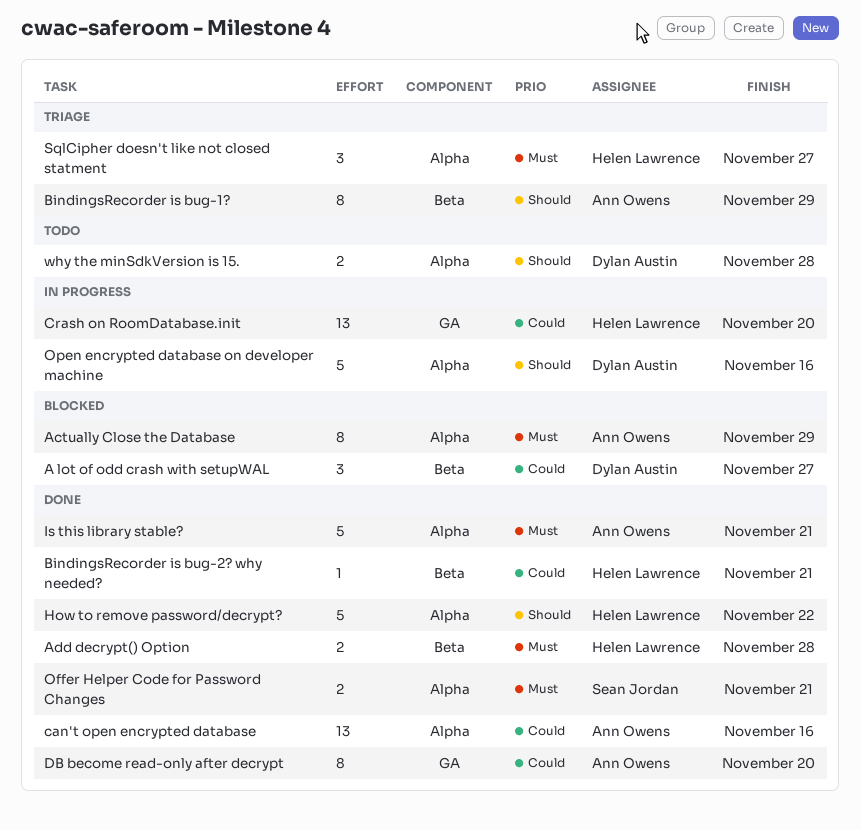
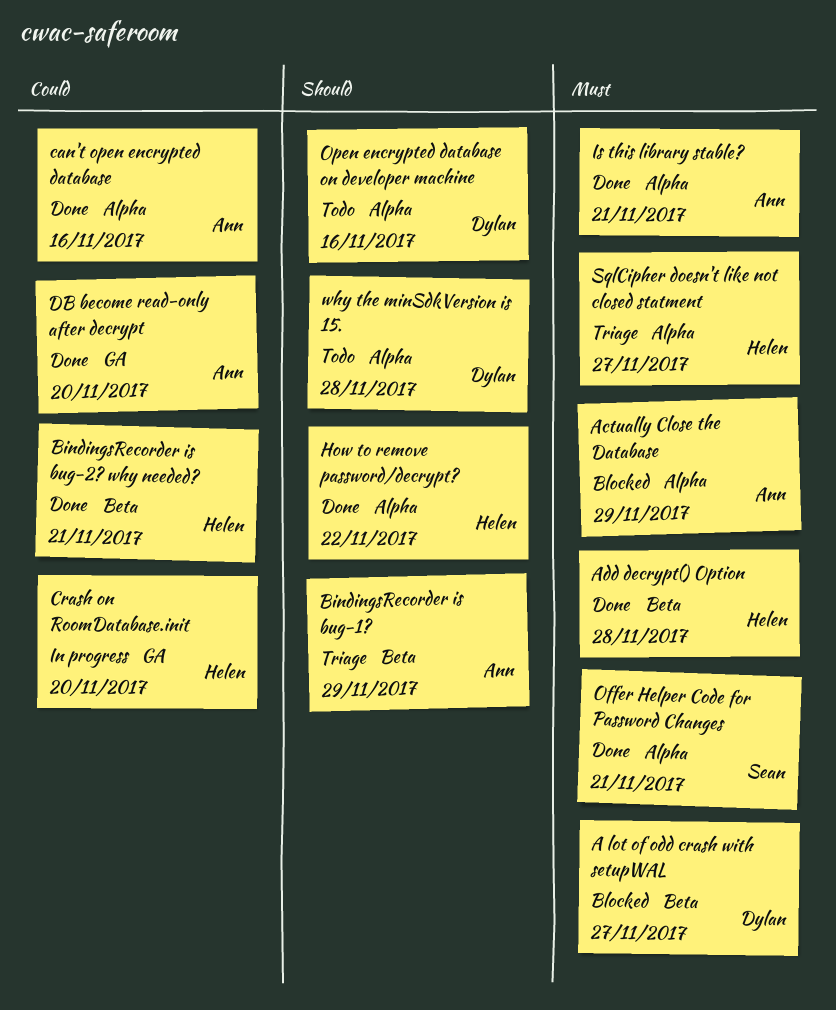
A lot of odd crash with setupWAL, priority: Could -> Must
Open encrypted database on developer machine, status: In progress -> Todo

